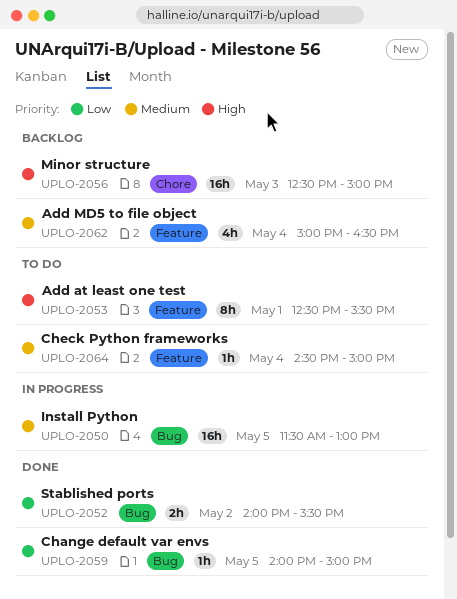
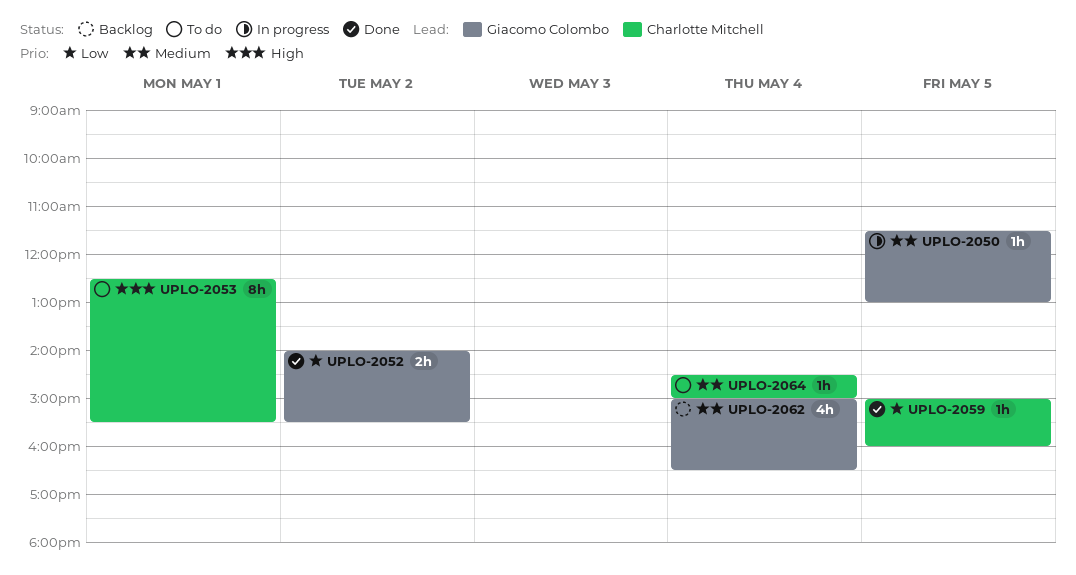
UPLO-2050, estimate: 16h -> 1h
UPLO-2056: present -> none
UPLO-2059, begins: 14:00 -> 15:00
UPLO-2059, ends: 15:00 -> 16:00

